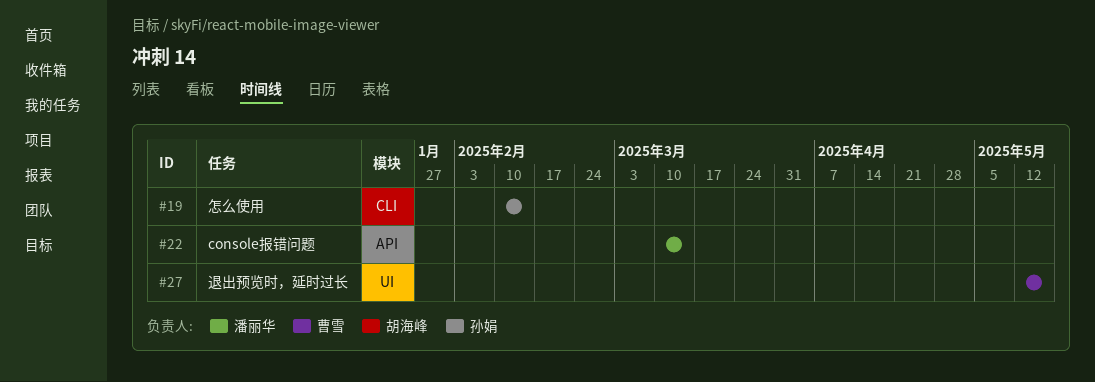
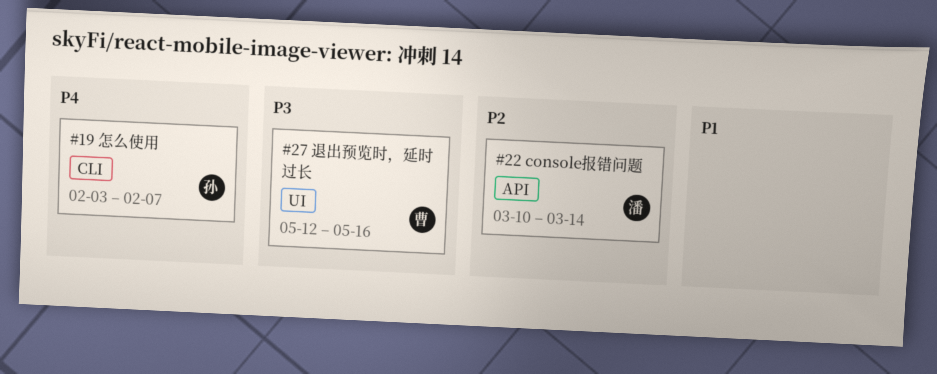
#19, start: Feb 10 -> Feb 3
#19, due: Feb 14 -> Feb 7

